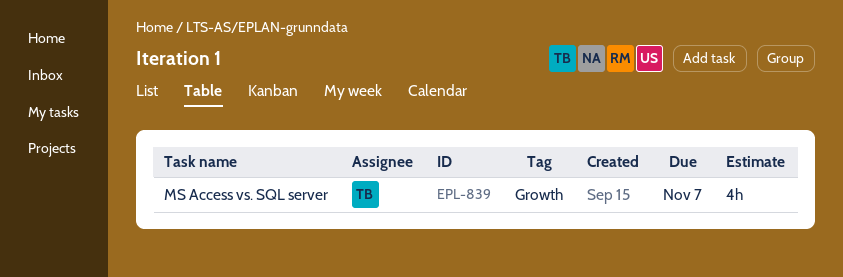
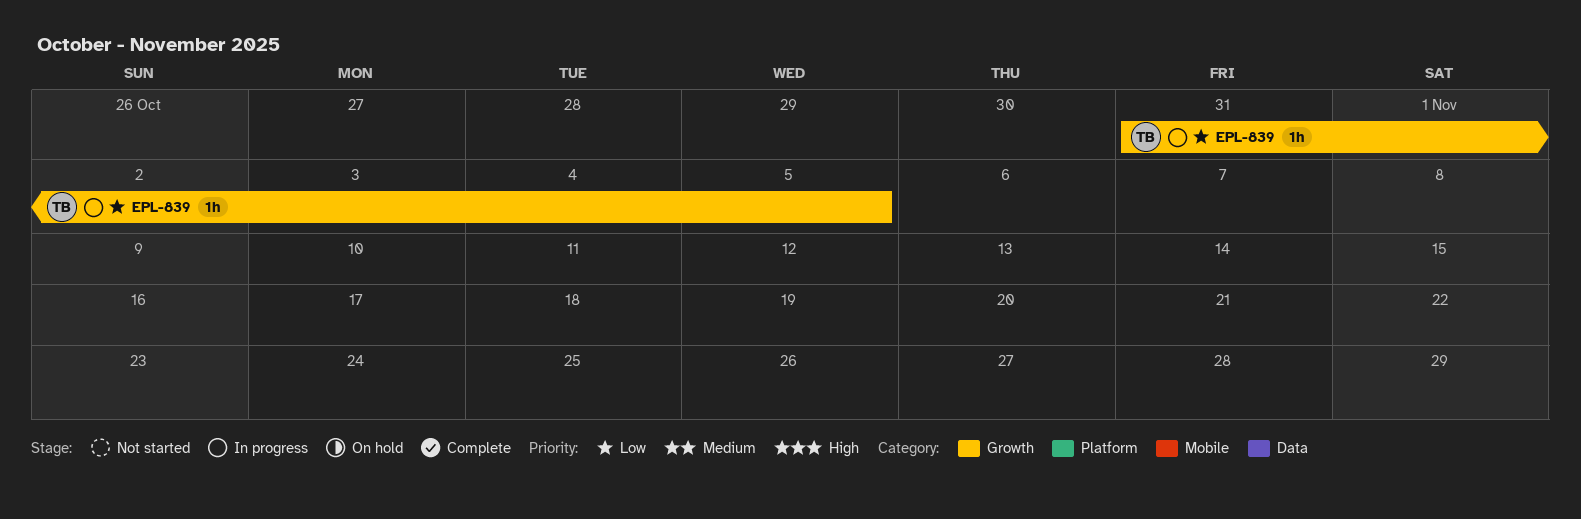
EPL-839, estimate: 4h -> 1h
EPL-839, due: Nov 7 -> Nov 5

